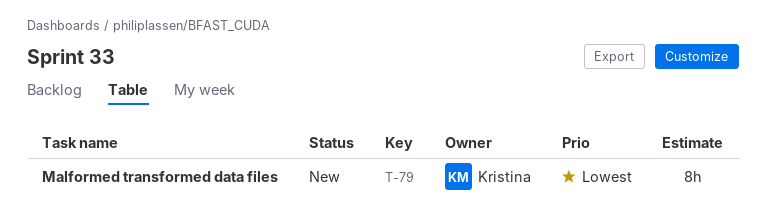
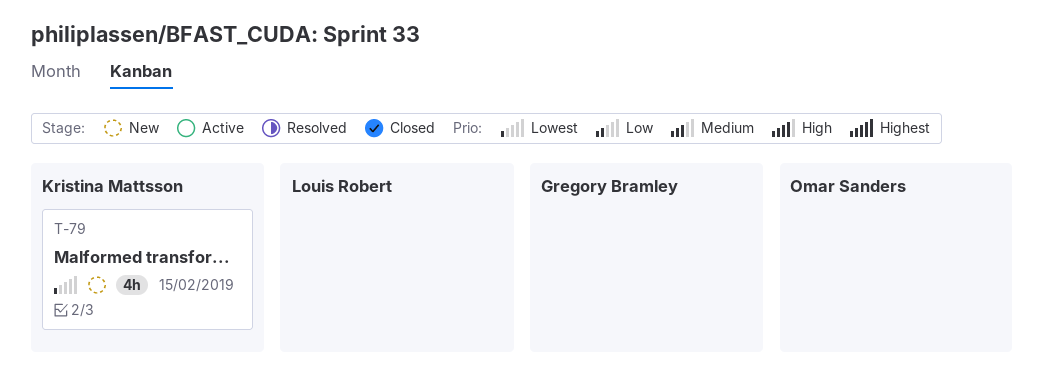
T-79, estimate: 8h -> 4h

